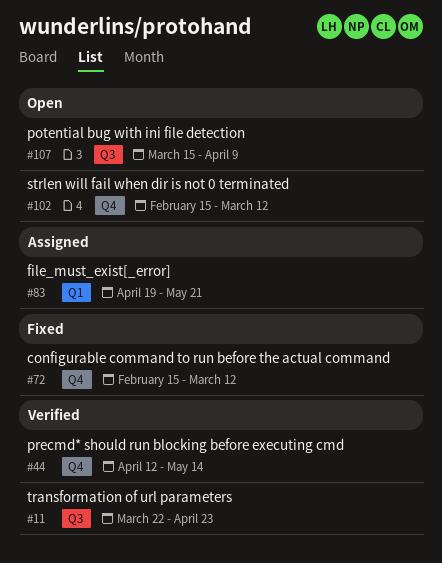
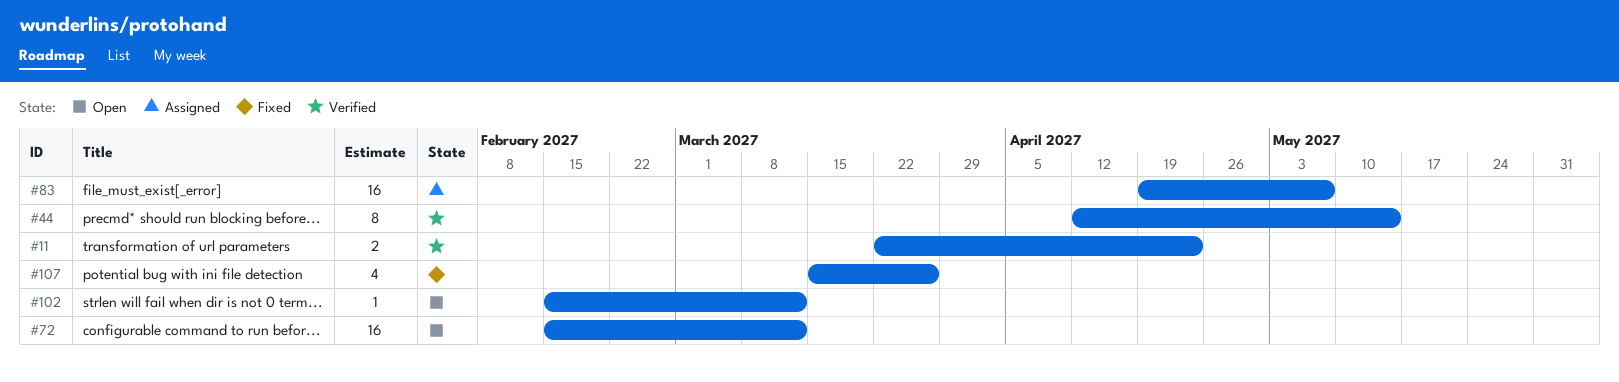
#72, status: Fixed -> Open
#83, due: May 21 -> May 7
#107, status: Open -> Fixed
#107, due: Apr 9 -> Mar 26

